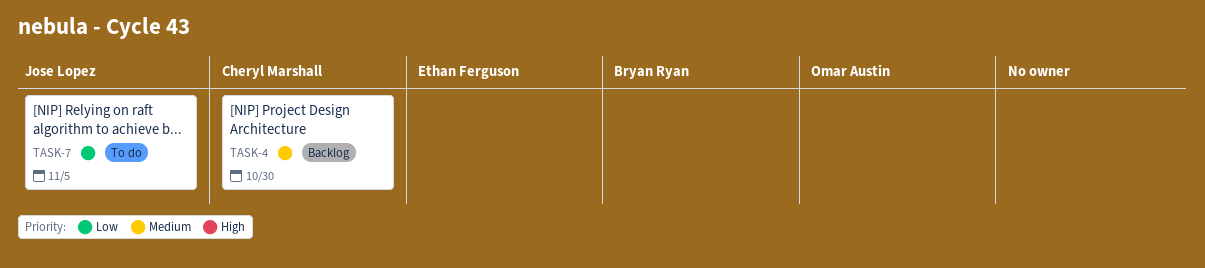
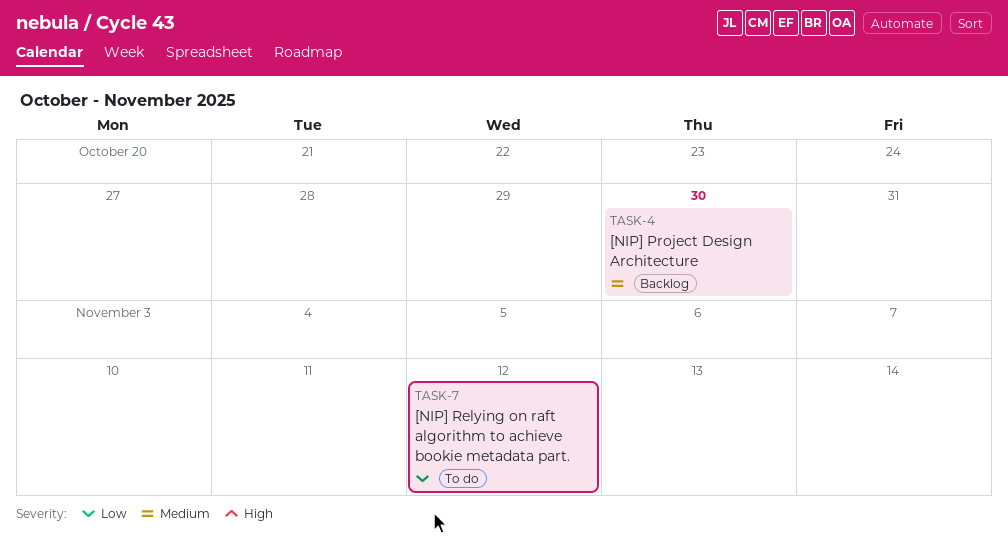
TASK-7, due: Nov 5 -> Nov 12

